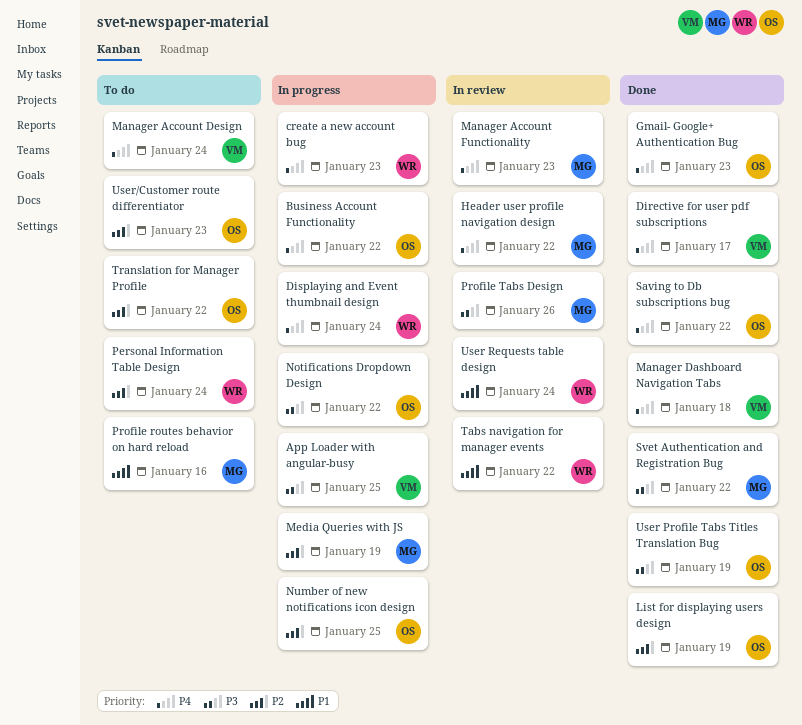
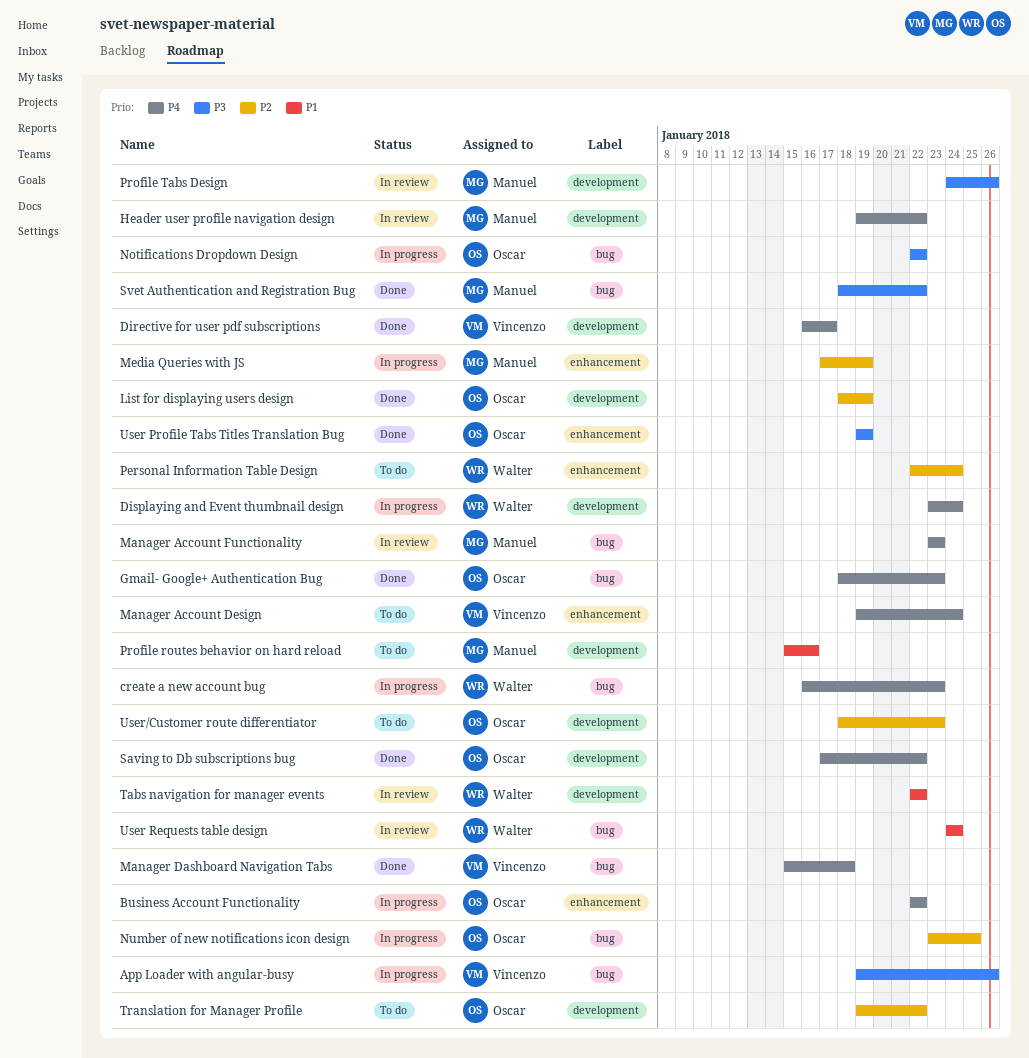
App Loader with angular-busy, due: Jan 25 -> Jan 26

